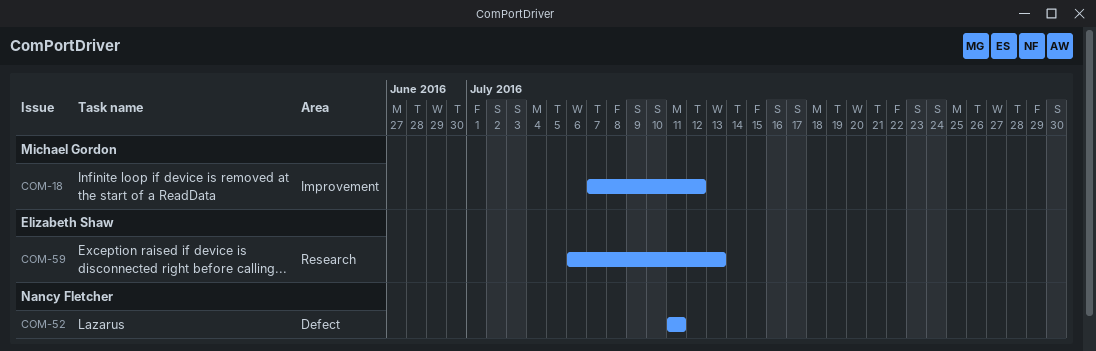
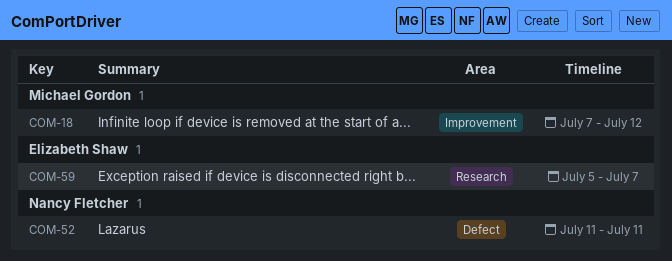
COM-59, start: Jul 6 -> Jul 5
COM-59, due: Jul 13 -> Jul 7

